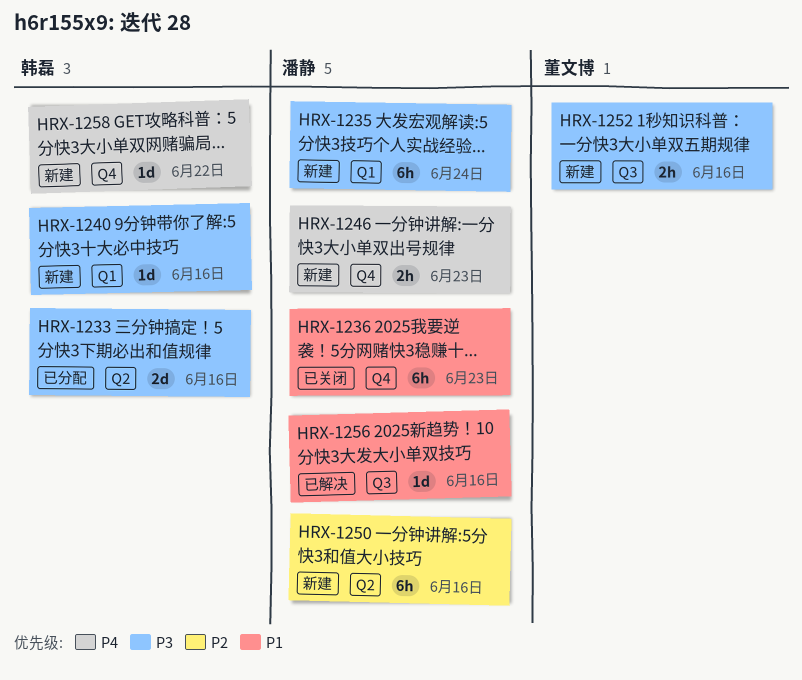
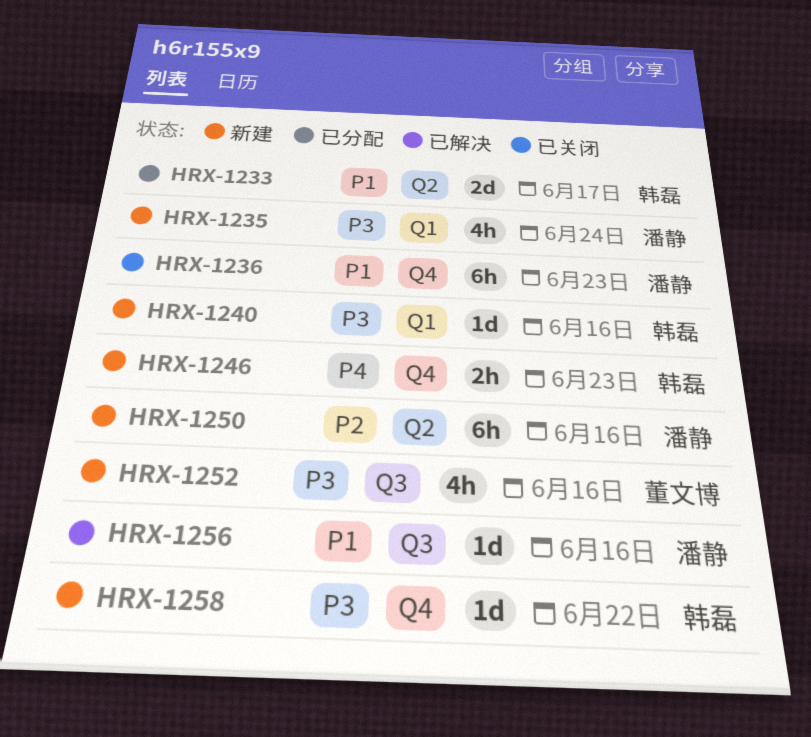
HRX-1233, priority: P3 -> P1
HRX-1233, due: Jun 16 -> Jun 17
HRX-1235, estimate: 6h -> 4h
HRX-1246, owner: 潘静 -> 韩磊
HRX-1252, estimate: 2h -> 4h
HRX-1258, priority: P4 -> P3

